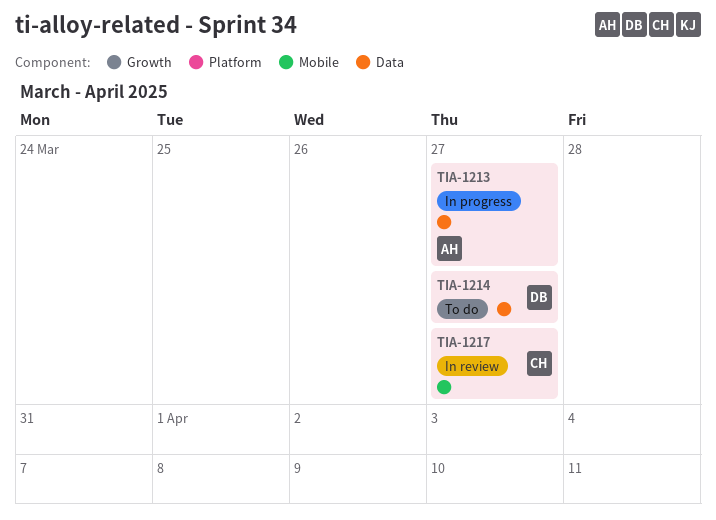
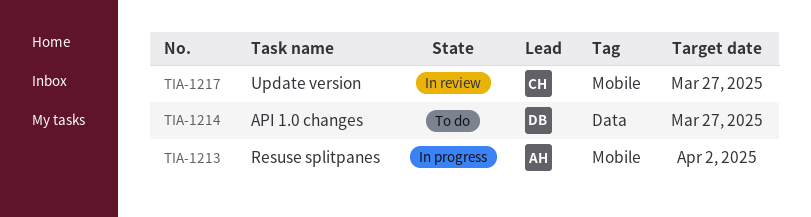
TIA-1213, label: Data -> Mobile
TIA-1213, due: Mar 27 -> Apr 2

